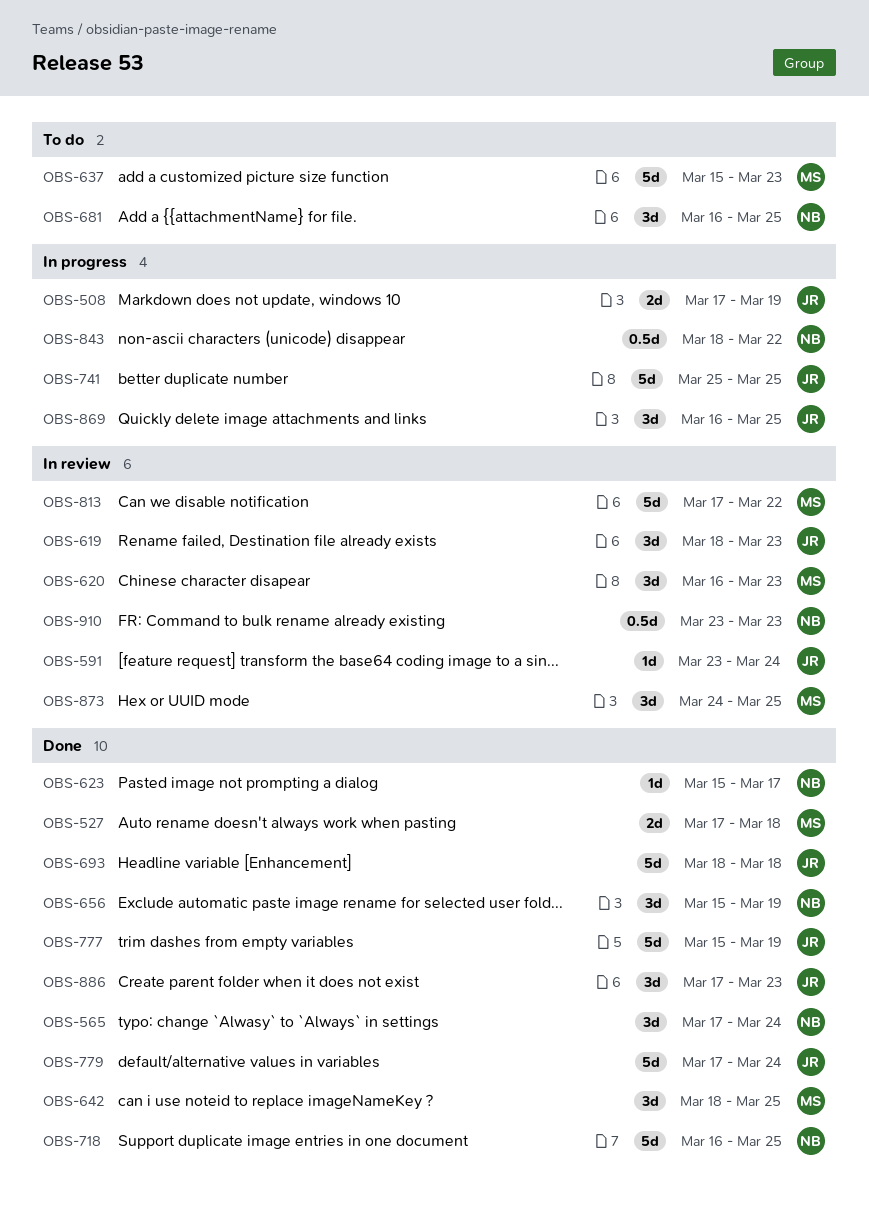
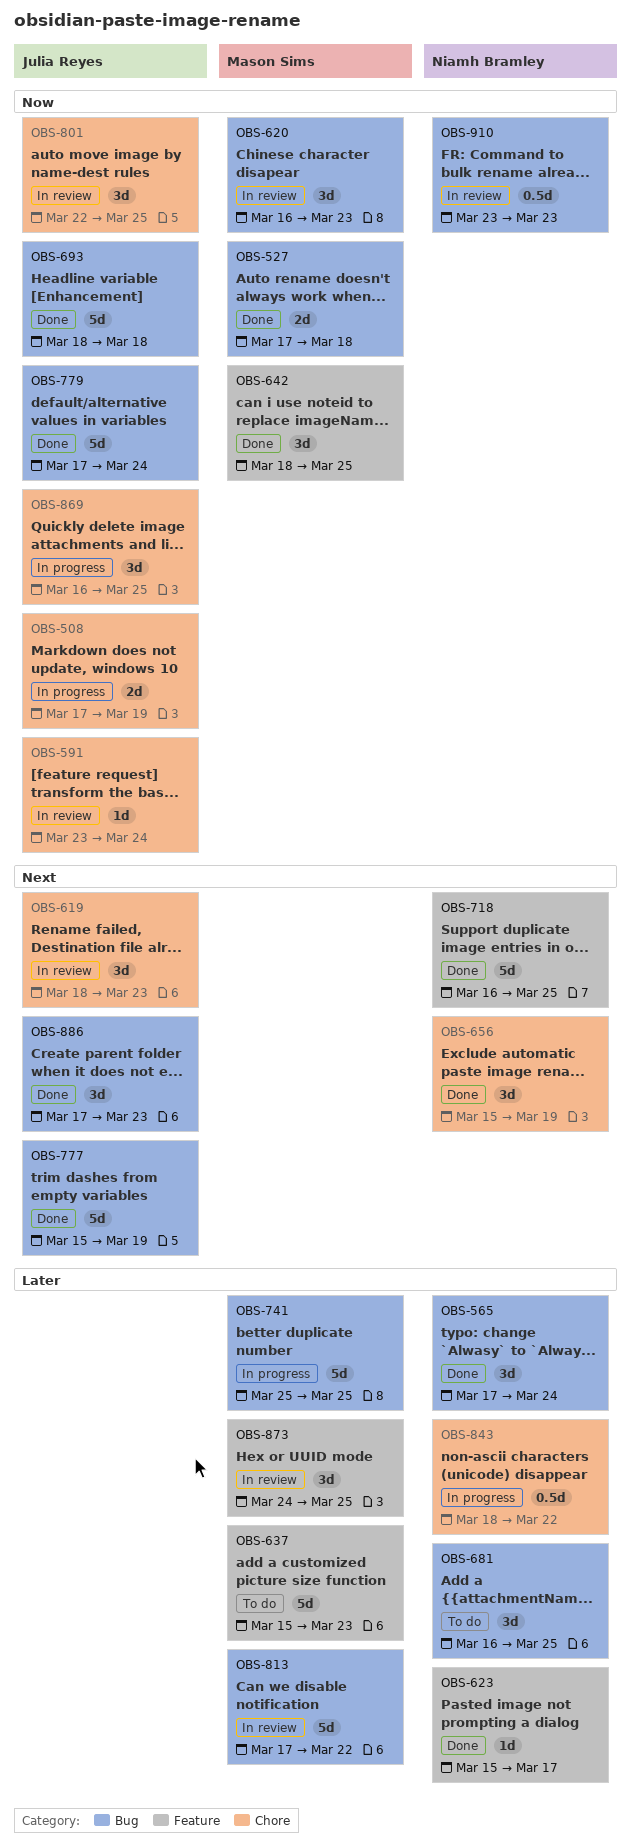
OBS-741, owner: Julia Reyes -> Mason Sims
OBS-801: none -> present

